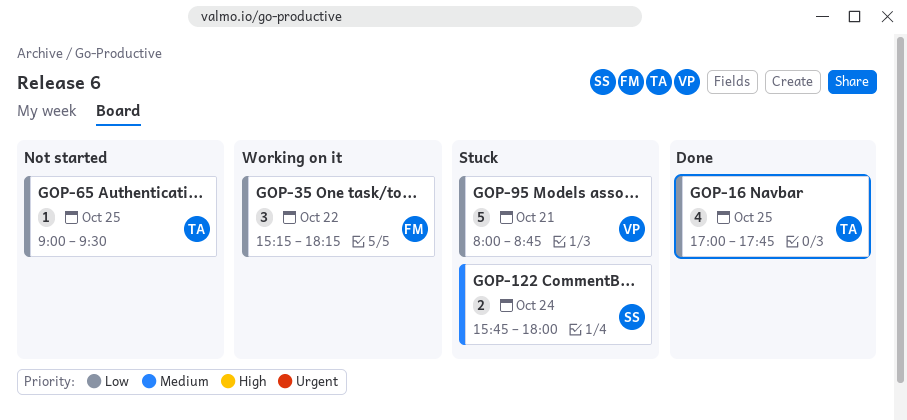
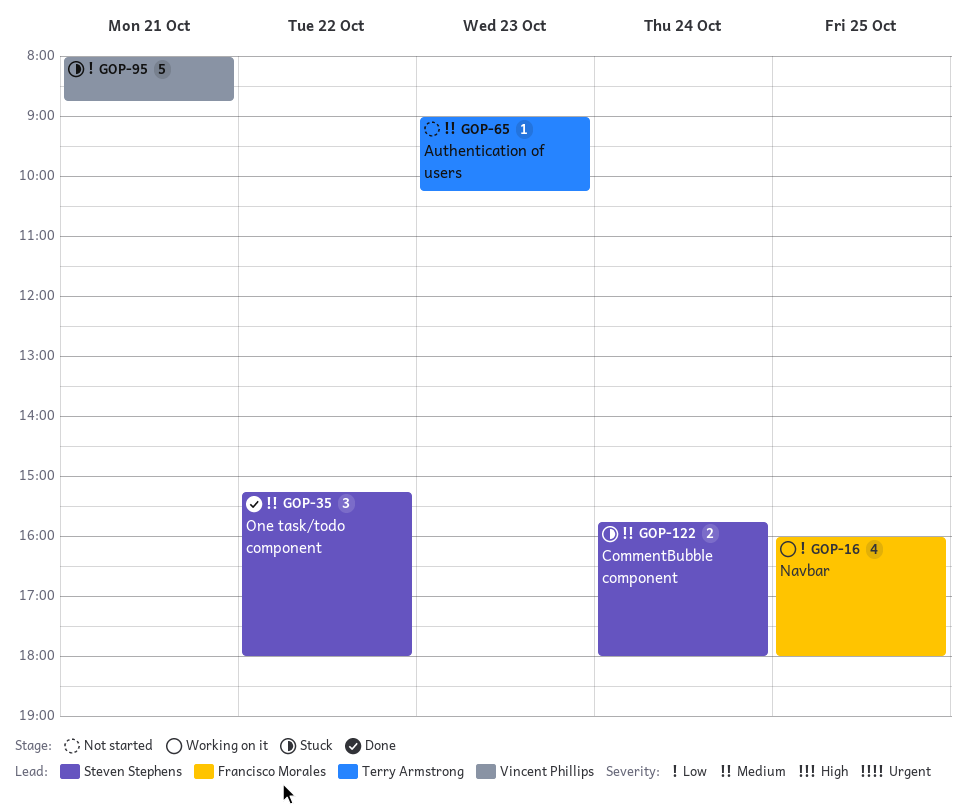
GOP-16, status: Done -> Working on it
GOP-16, owner: Terry Armstrong -> Francisco Morales
GOP-16, begins: 17:00 -> 16:00
GOP-16, ends: 17:45 -> 18:00
GOP-35, status: Working on it -> Done
GOP-35, owner: Francisco Morales -> Steven Stephens
GOP-35, priority: Low -> Medium
GOP-35, ends: 18:15 -> 18:00
GOP-65, priority: Low -> Medium
GOP-65, day: Oct 25 -> Oct 23
GOP-65, ends: 09:30 -> 10:15

